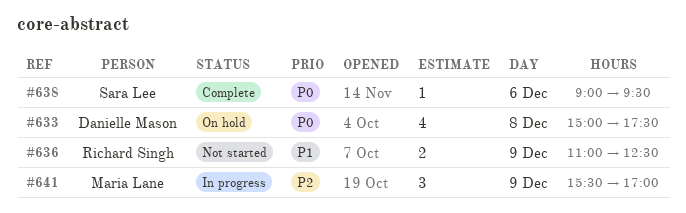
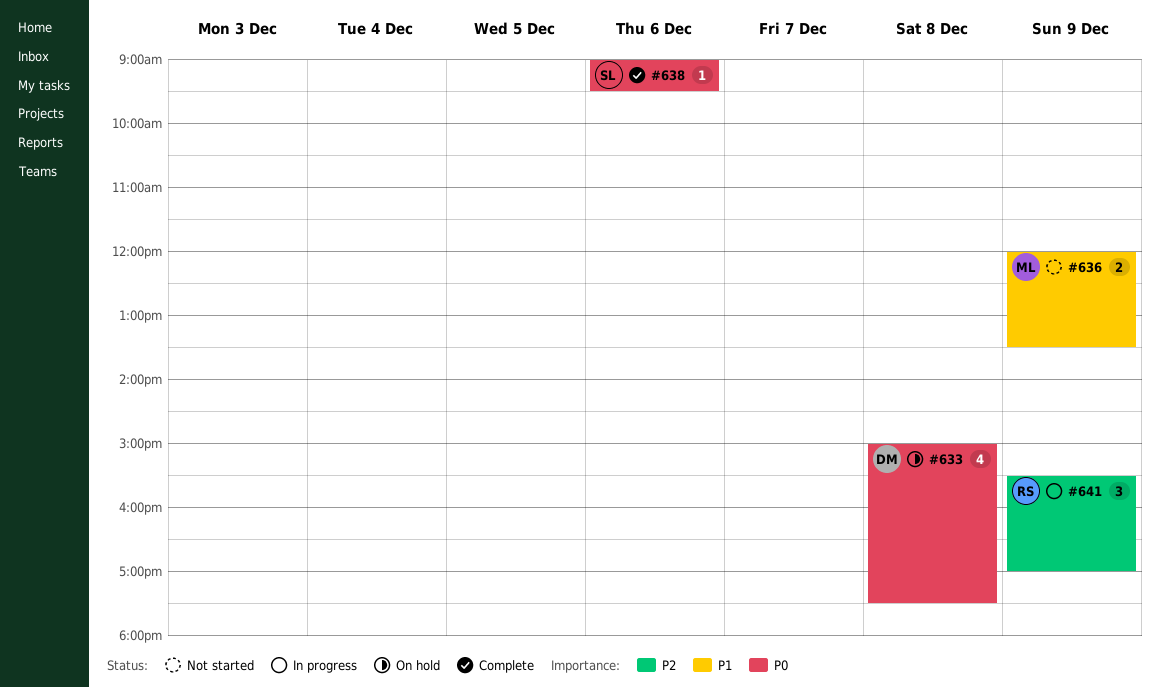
#636, owner: Richard Singh -> Maria Lane
#636, begins: 11:00 -> 12:00
#636, ends: 12:30 -> 13:30
#641, owner: Maria Lane -> Richard Singh

